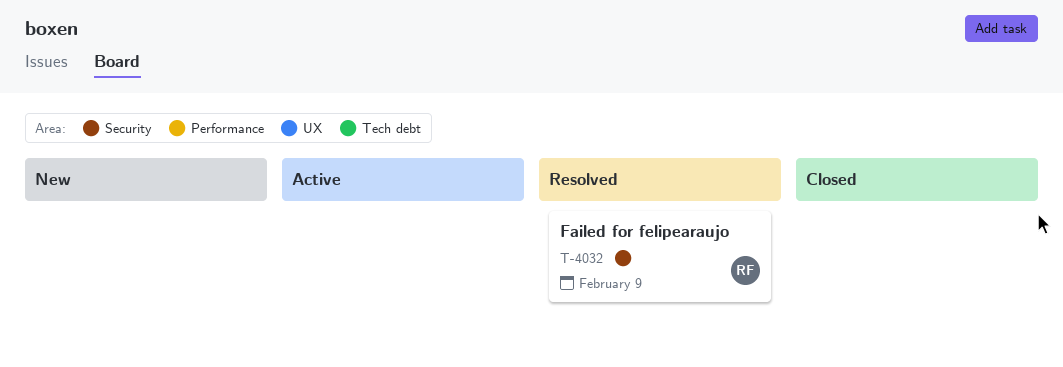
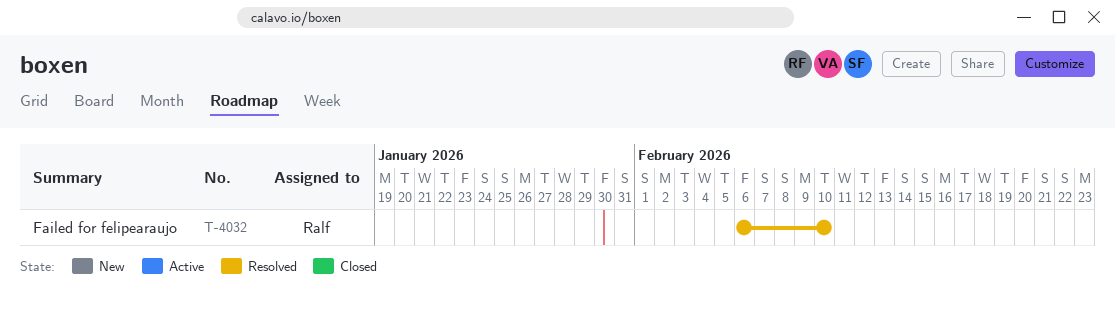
T-4032, due: Feb 9 -> Feb 10

